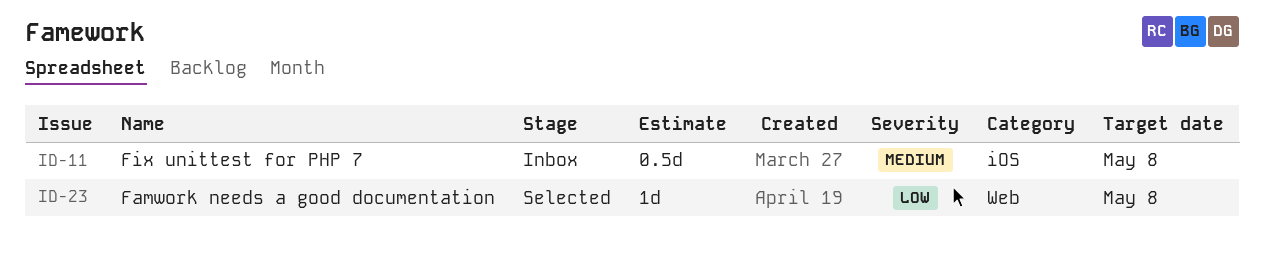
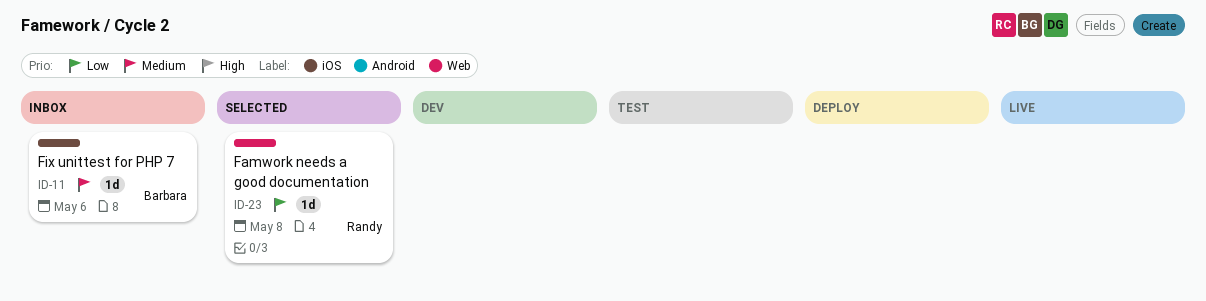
ID-11, estimate: 0.5d -> 1d
ID-11, due: May 8 -> May 6

